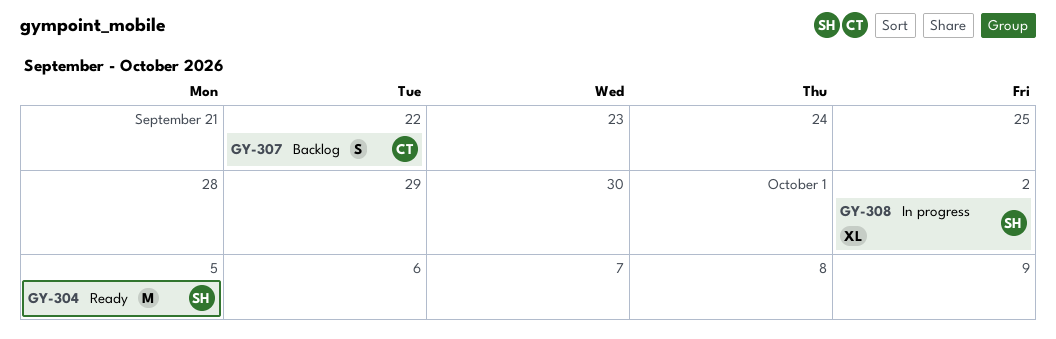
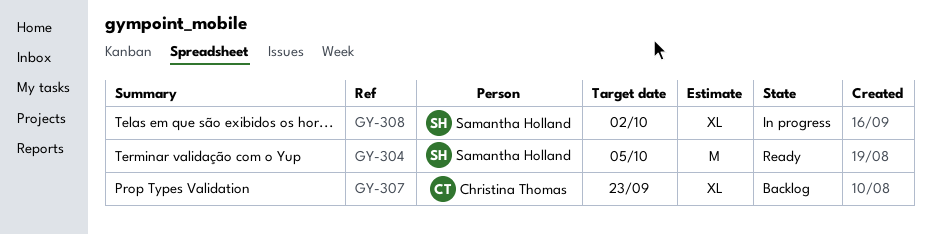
GY-307, estimate: S -> XL
GY-307, due: Sep 22 -> Sep 23

